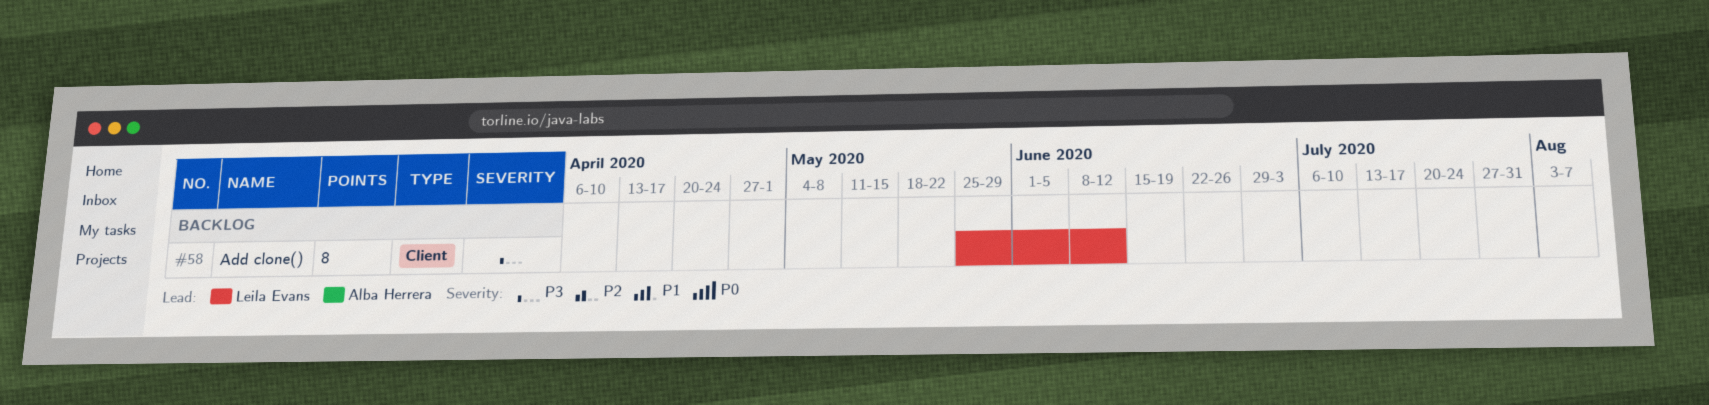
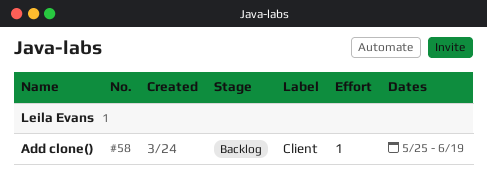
#58, estimate: 8 -> 1
#58, due: Jun 12 -> Jun 19

